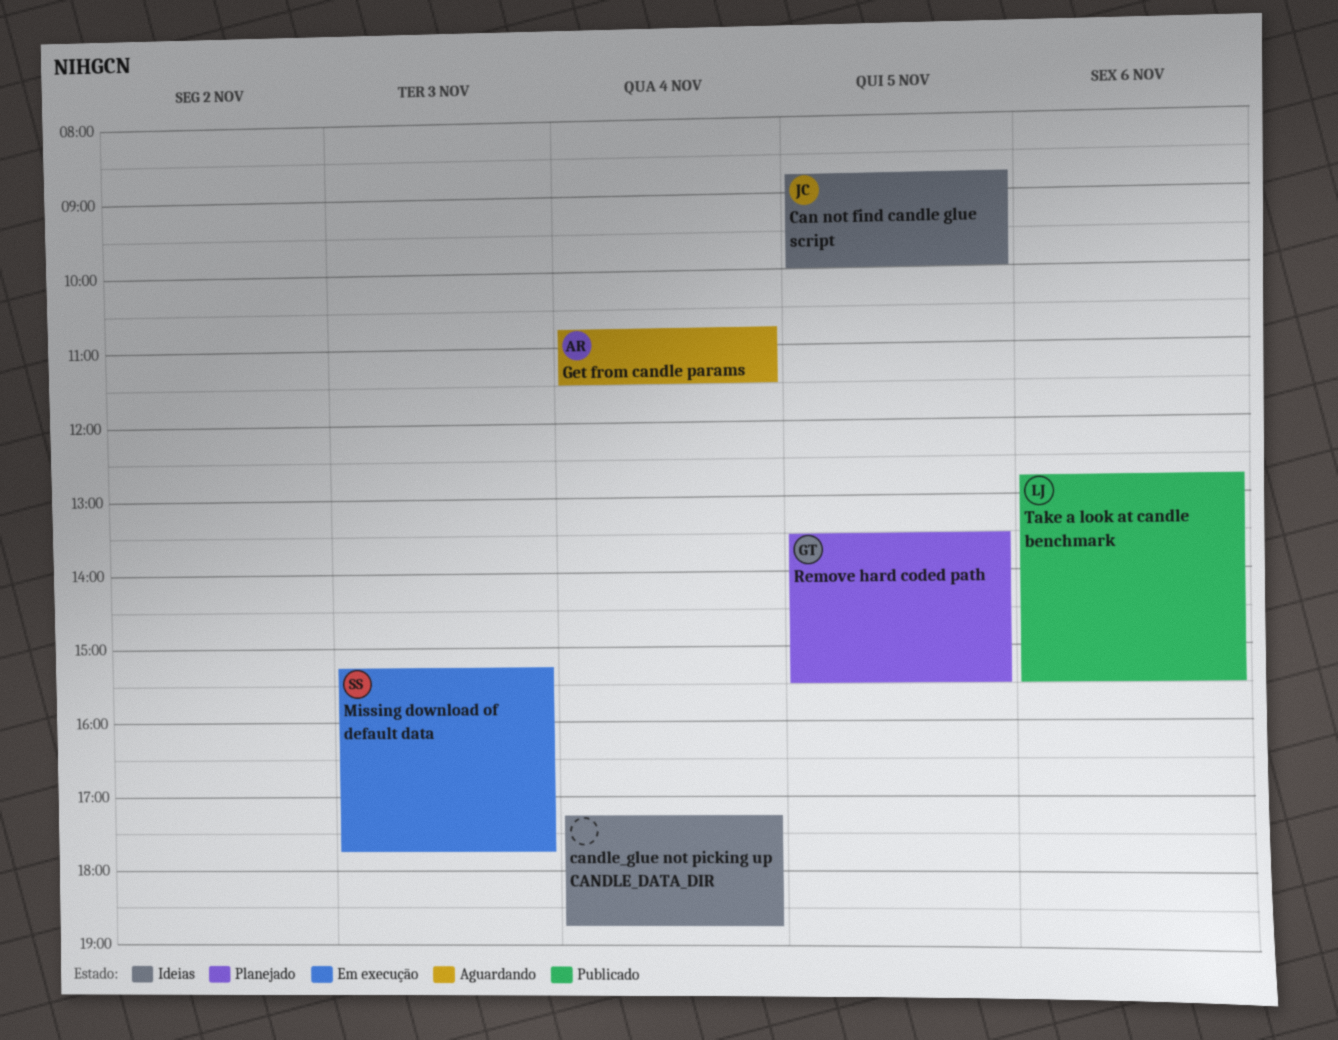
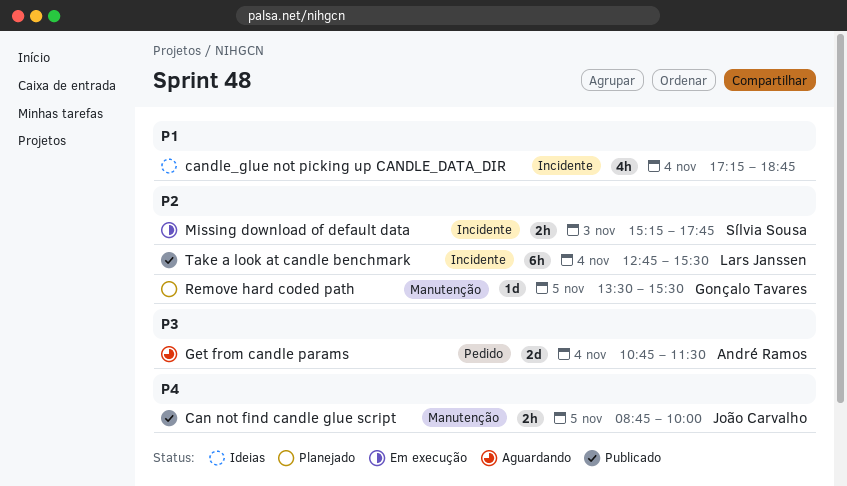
Can not find candle glue script, status: Ideias -> Publicado
Take a look at candle benchmark, day: Nov 6 -> Nov 4

